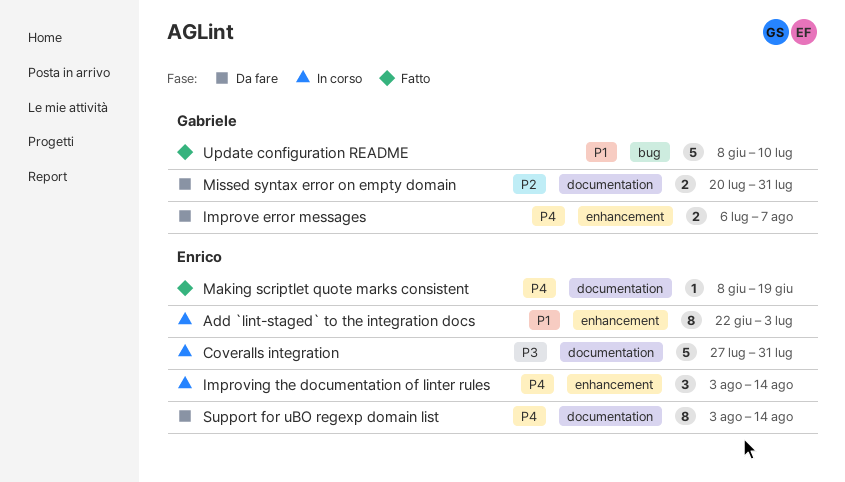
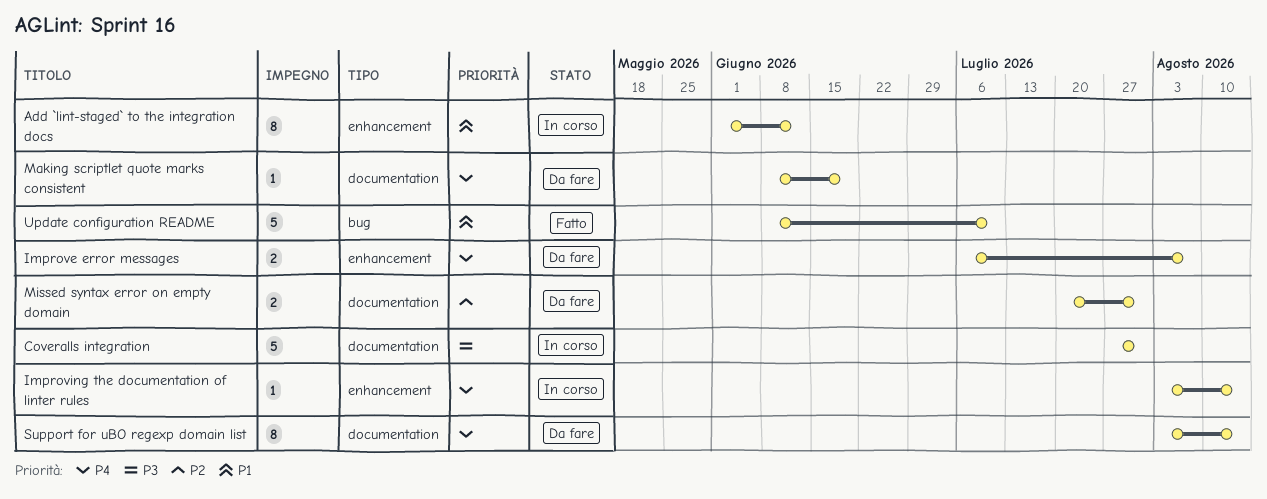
Add `lint-staged` to the integration docs, start: Jun 22 -> Jun 1
Add `lint-staged` to the integration docs, due: Jul 3 -> Jun 12
Improving the documentation of linter rules, estimate: 3 -> 1
Making scriptlet quote marks consistent, status: Fatto -> Da fare

